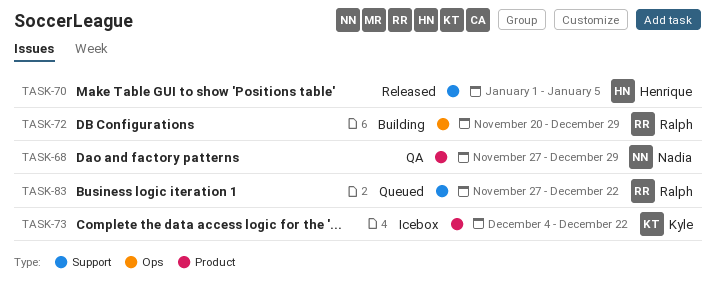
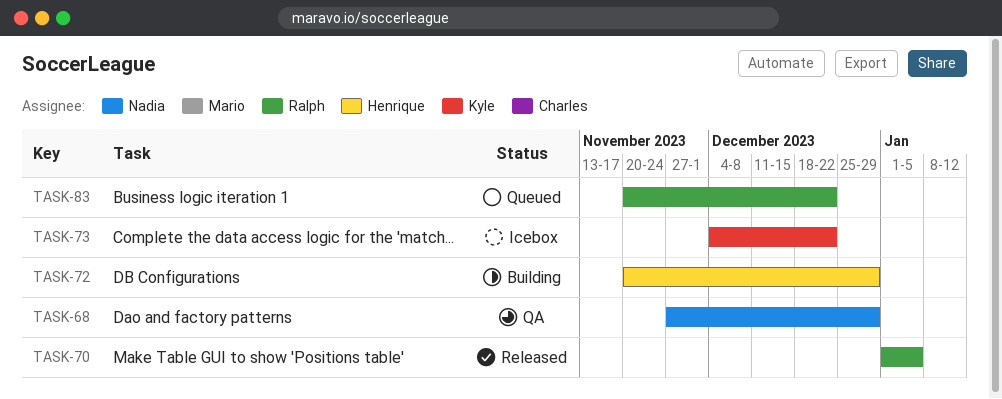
TASK-70, owner: Henrique -> Ralph
TASK-72, owner: Ralph -> Henrique
TASK-83, start: Nov 27 -> Nov 20

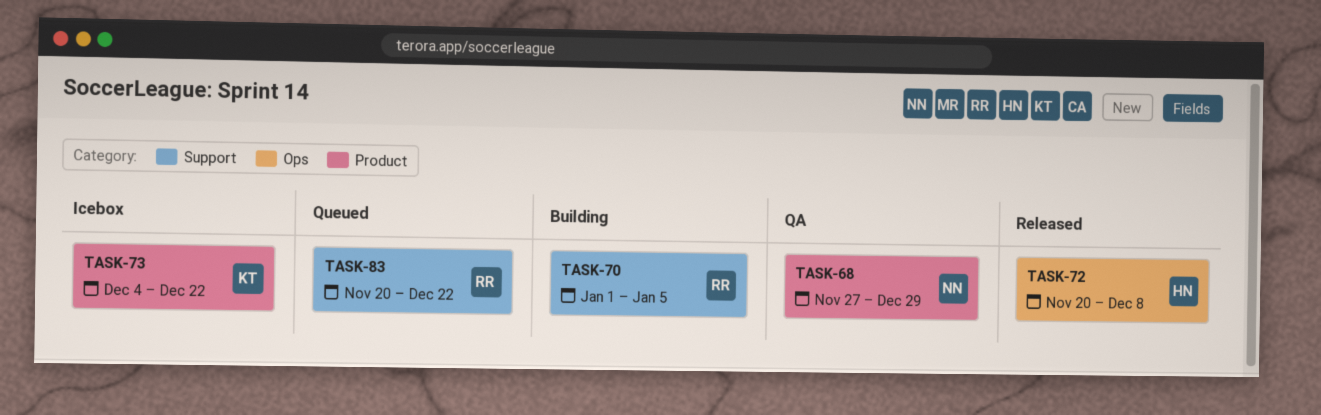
TASK-70, status: Released -> Building
TASK-72, status: Building -> Released
TASK-72, due: Dec 29 -> Dec 8

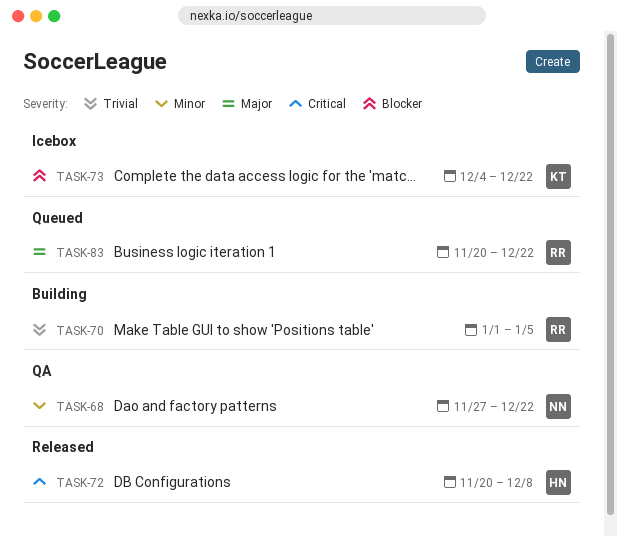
TASK-68, due: Dec 29 -> Dec 22

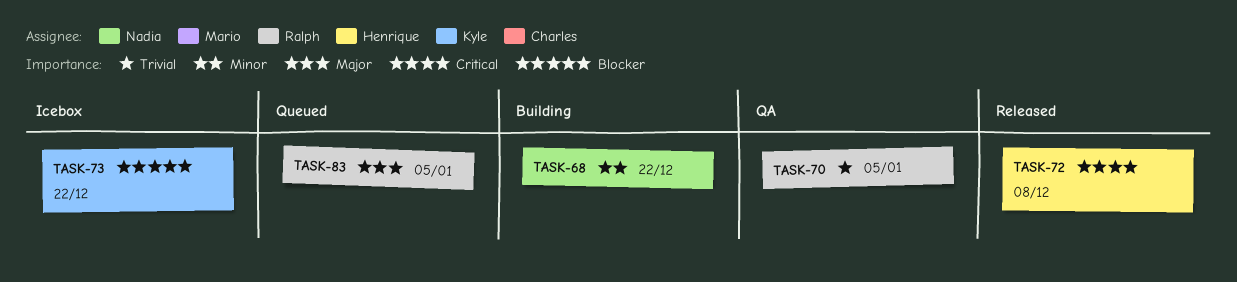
TASK-68, status: QA -> Building
TASK-70, status: Building -> QA
TASK-83, due: Dec 22 -> Jan 5

